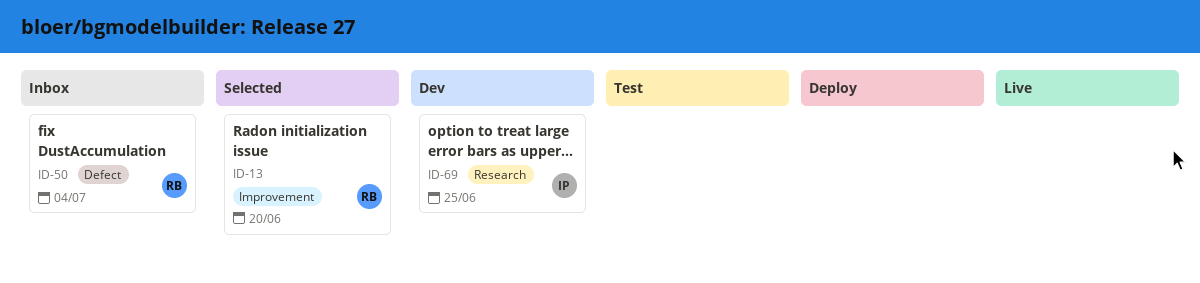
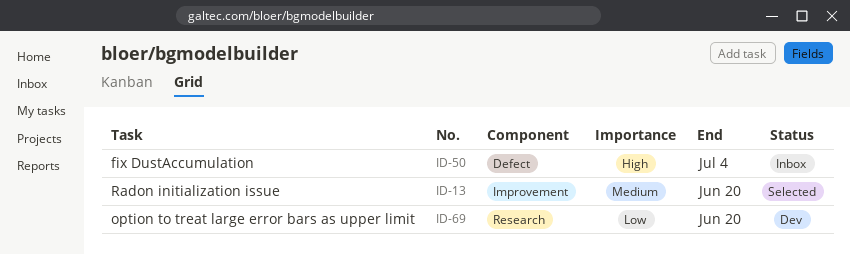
ID-69, due: Jun 25 -> Jun 20

